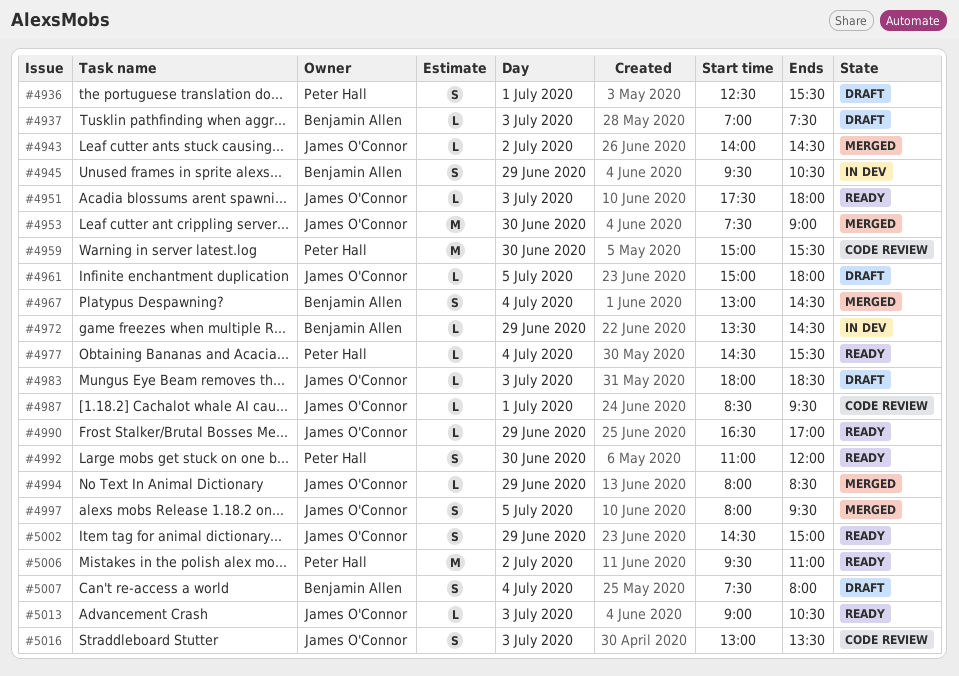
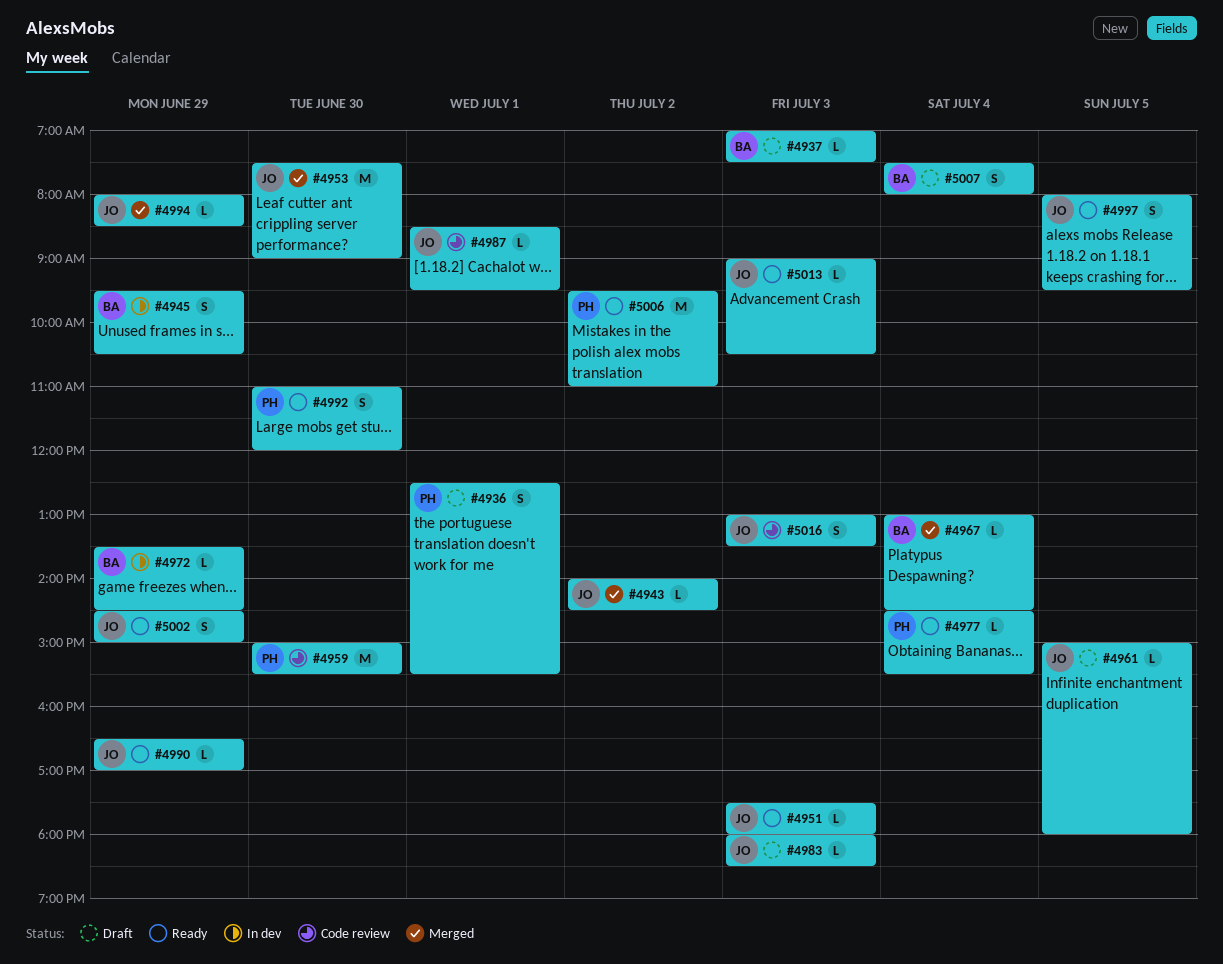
#4967, estimate: S -> L
#4997, status: Merged -> Ready

